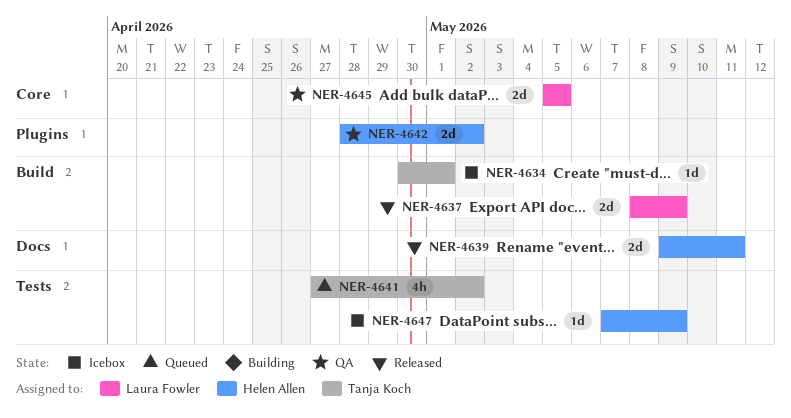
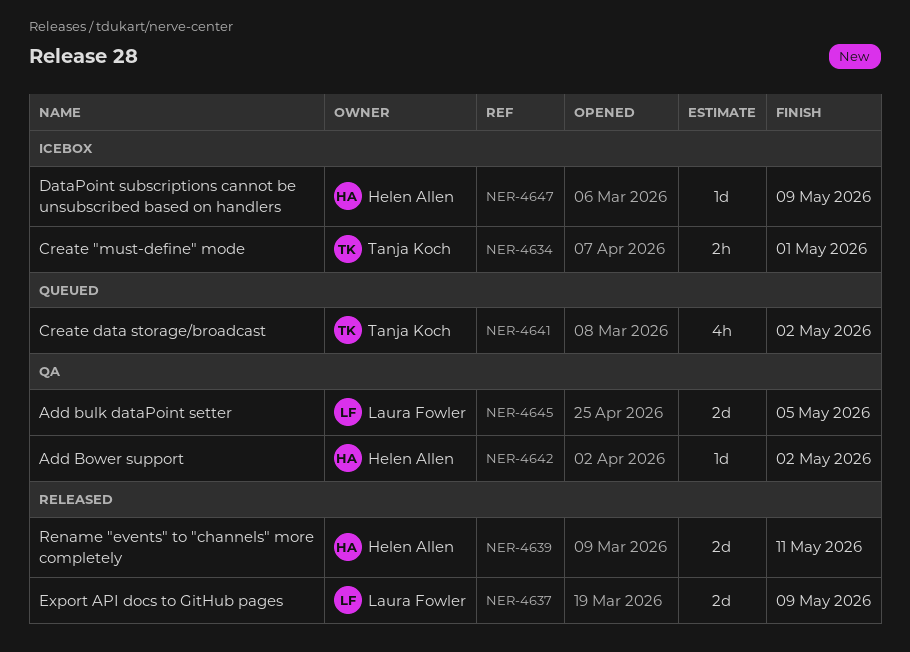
NER-4634, estimate: 1d -> 2h
NER-4642, estimate: 2d -> 1d

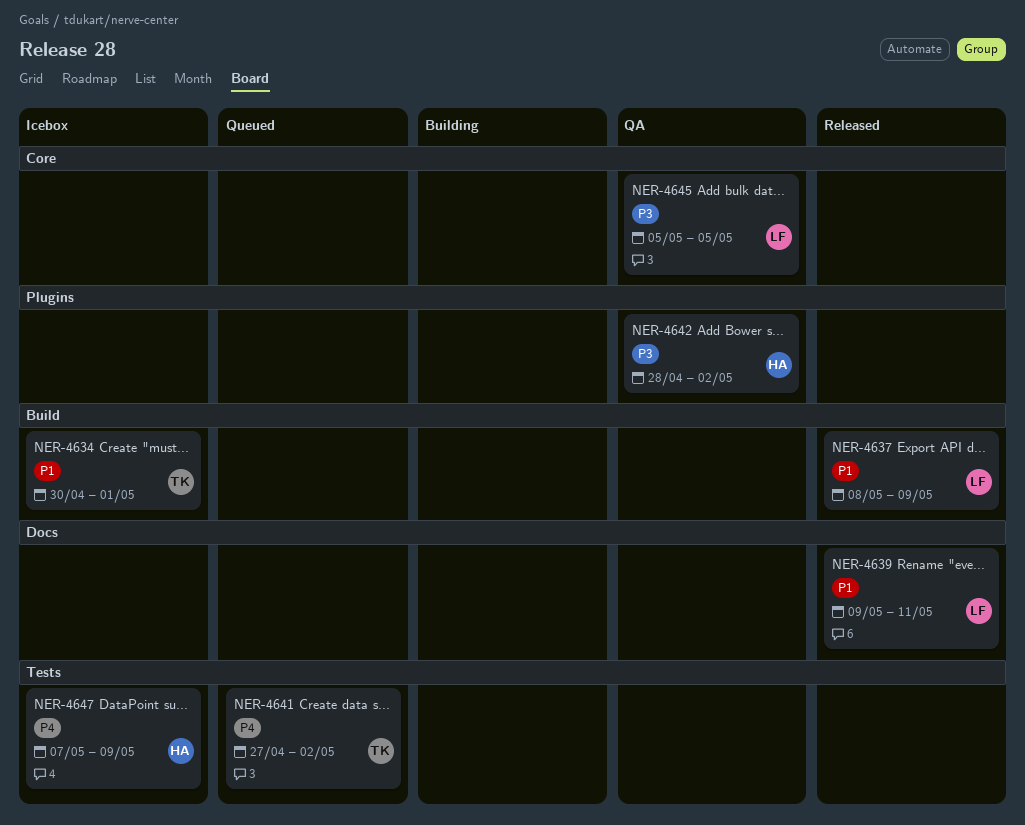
NER-4639, owner: Helen Allen -> Laura Fowler

